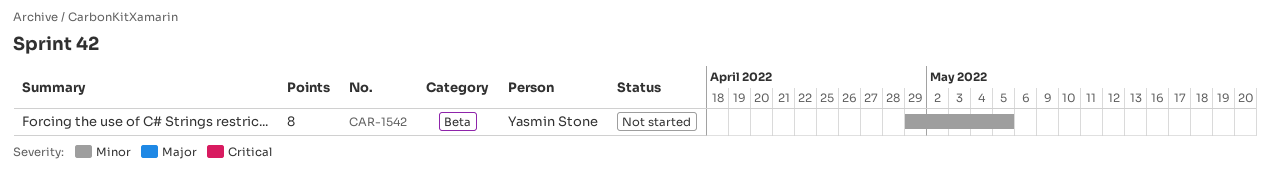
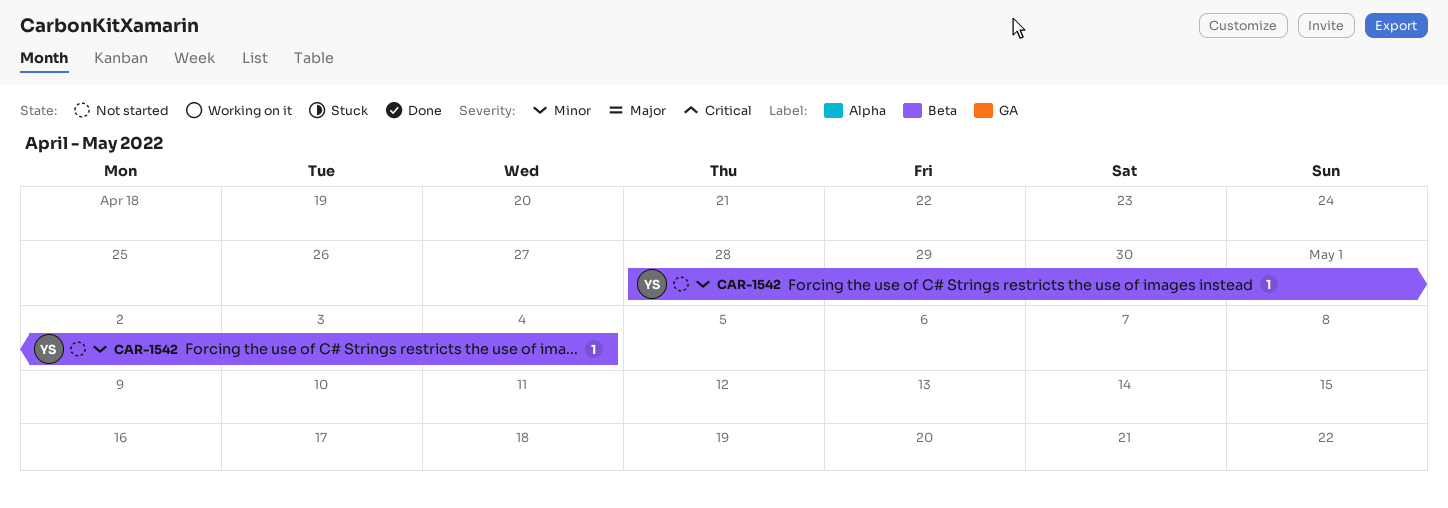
CAR-1542, estimate: 8 -> 1
CAR-1542, start: Apr 29 -> Apr 28
CAR-1542, due: May 5 -> May 4

